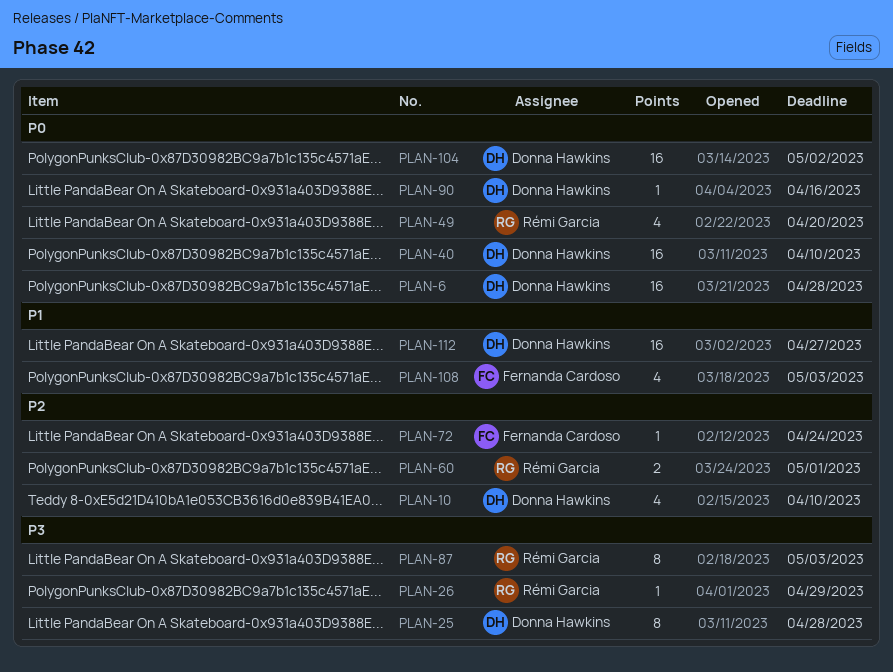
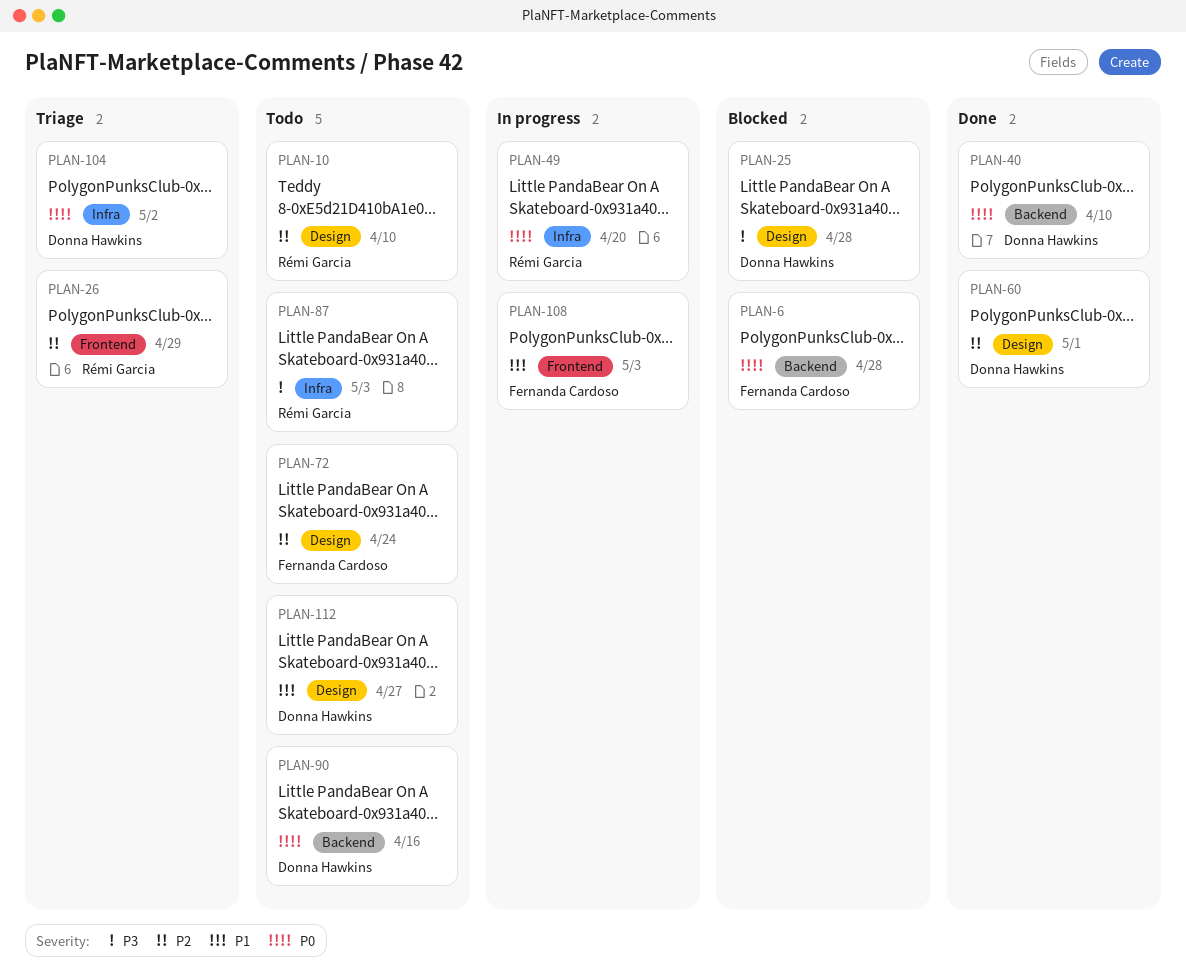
PLAN-6, owner: Donna Hawkins -> Fernanda Cardoso
PLAN-10, owner: Donna Hawkins -> Rémi Garcia
PLAN-26, priority: P3 -> P2
PLAN-60, owner: Rémi Garcia -> Donna Hawkins

